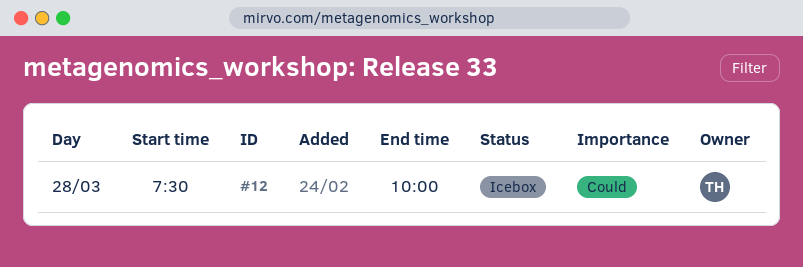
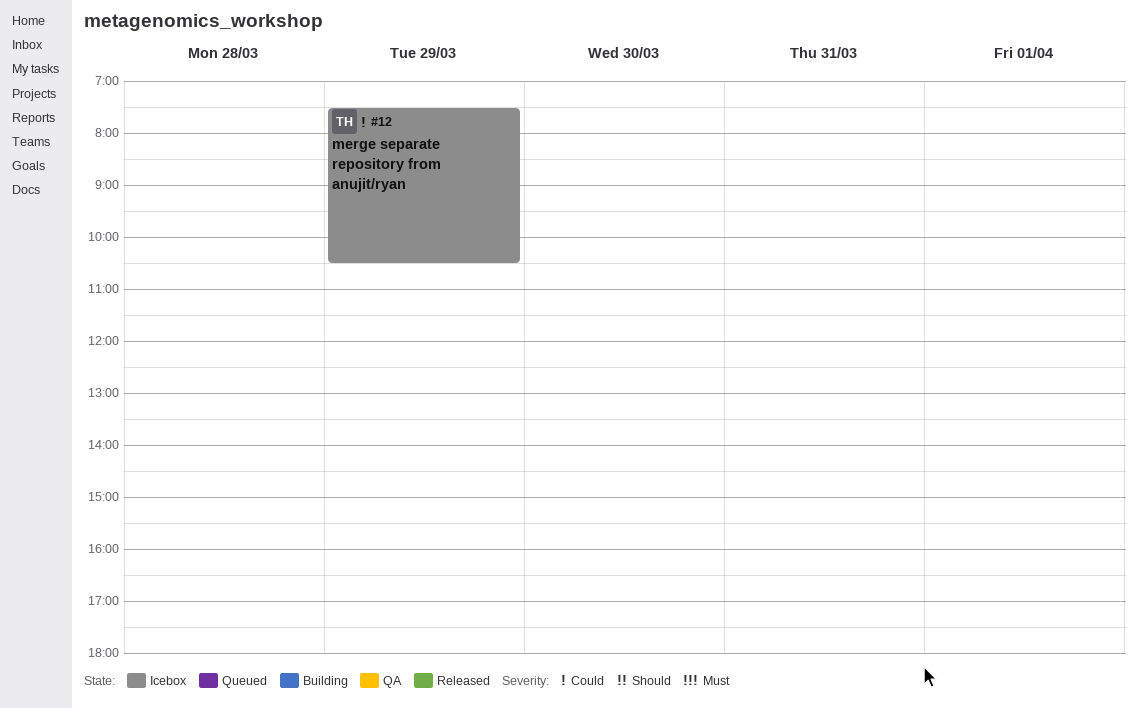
#12, day: Mar 28 -> Mar 29
#12, ends: 10:00 -> 10:30

